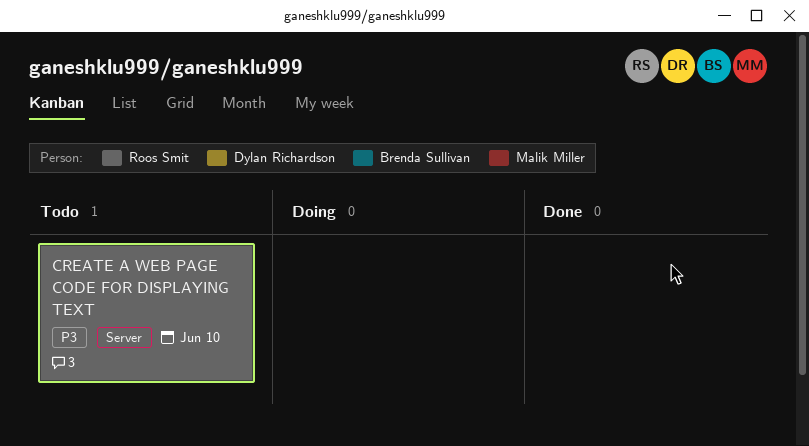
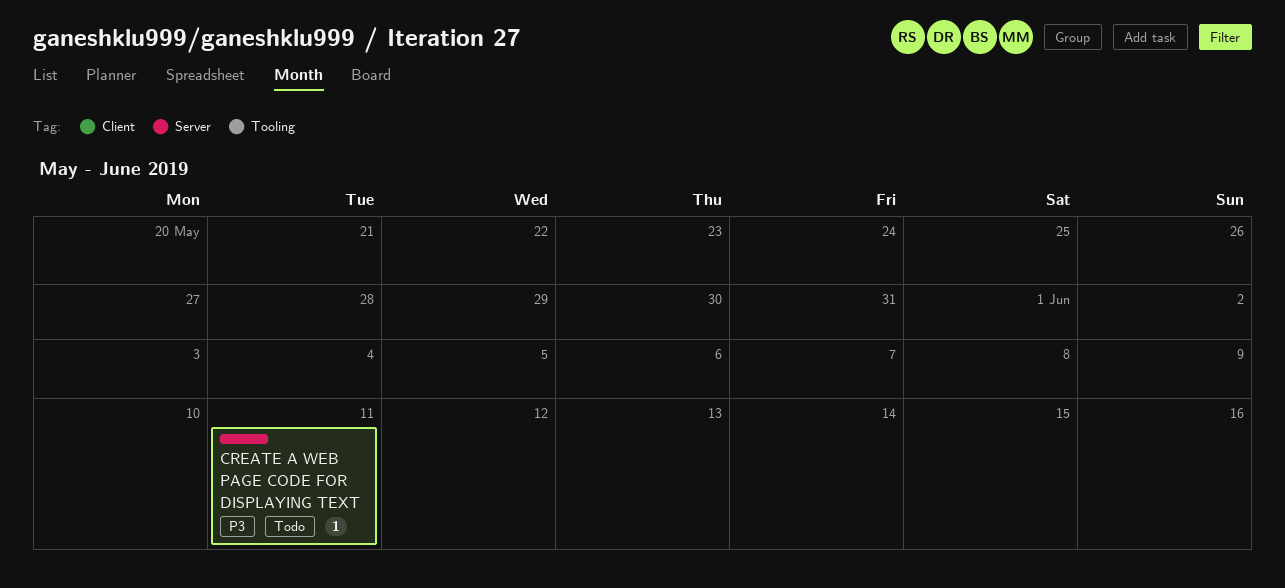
CREATE A WEB PAGE CODE FOR DISPLAYING TEXT, due: Jun 10 -> Jun 11

